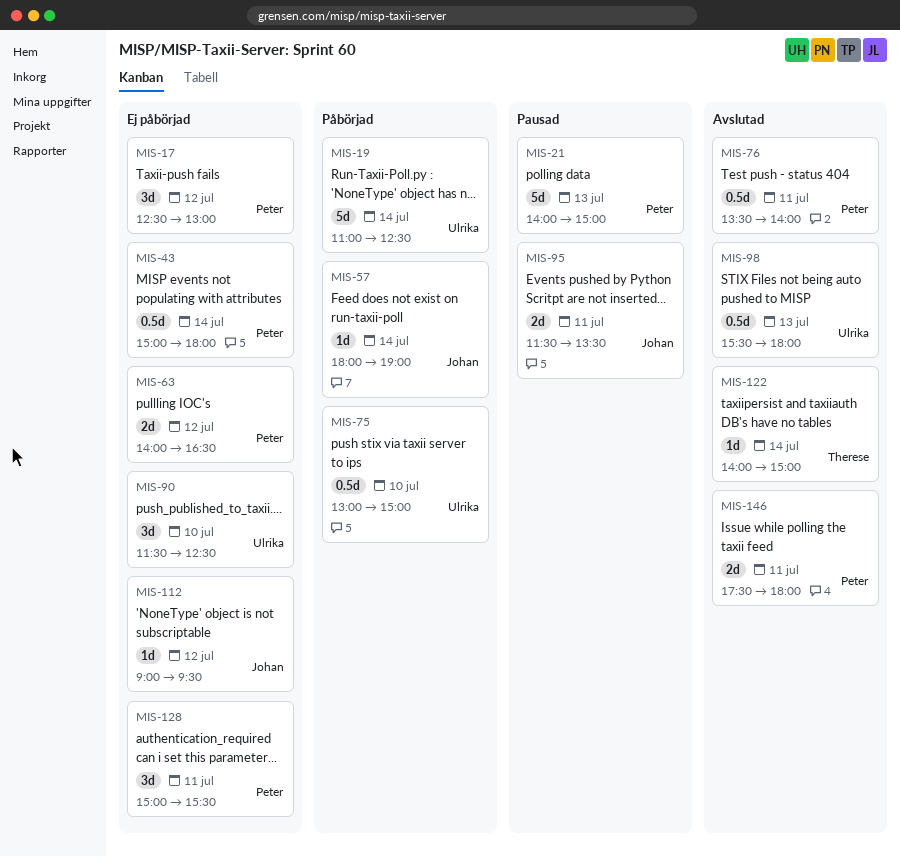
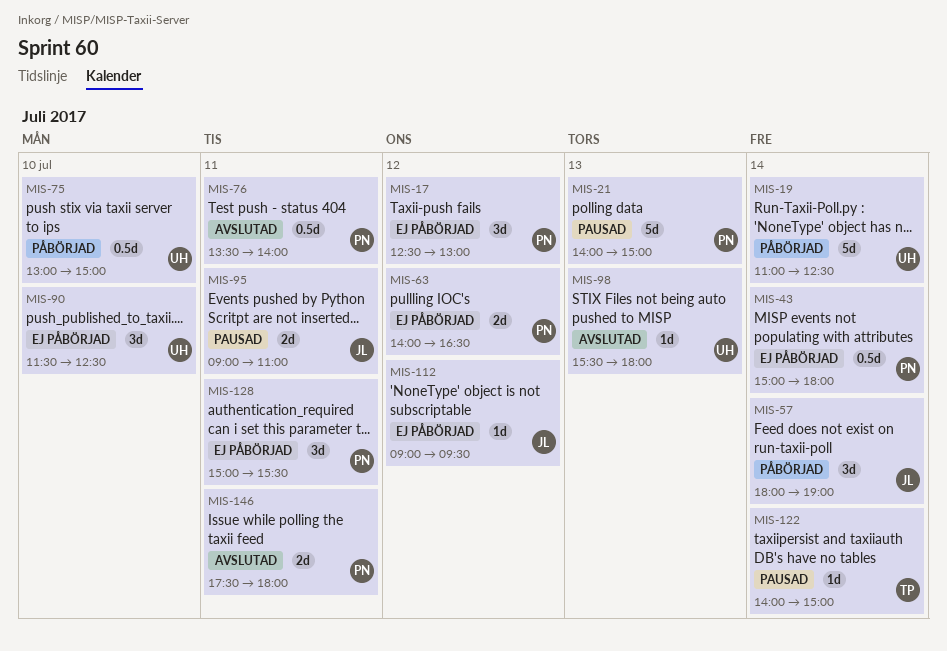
MIS-57, estimate: 1d -> 3d
MIS-95, begins: 11:30 -> 09:00
MIS-95, ends: 13:30 -> 11:00
MIS-98, estimate: 0.5d -> 1d
MIS-122, status: Avslutad -> Pausad

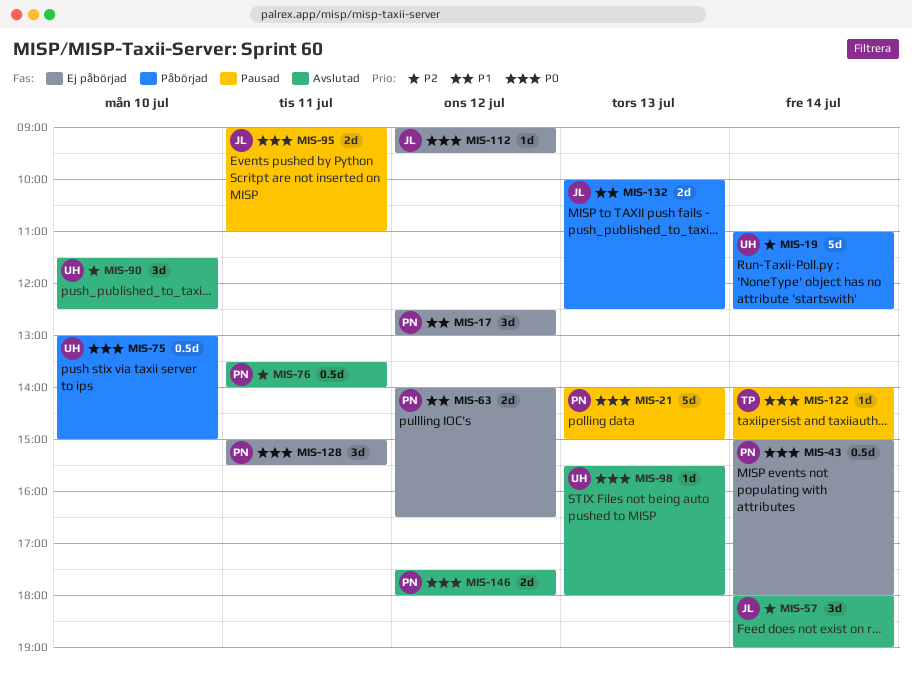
MIS-57, status: Påbörjad -> Avslutad
MIS-90, status: Ej påbörjad -> Avslutad
MIS-132: none -> present
MIS-146, day: Jul 11 -> Jul 12

